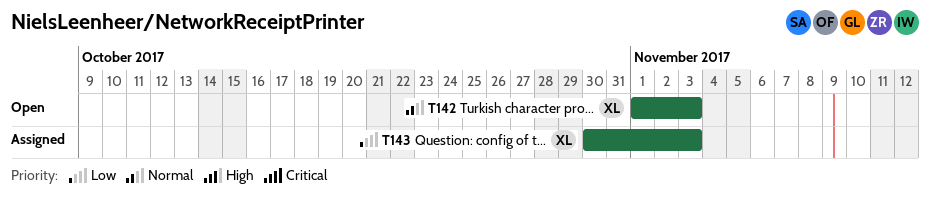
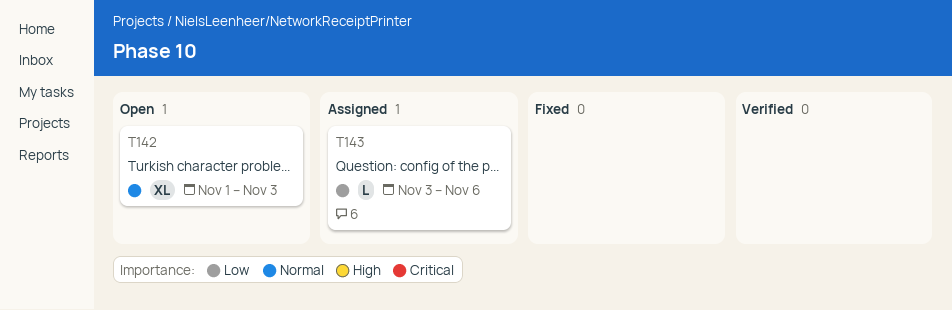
T143, estimate: XL -> L
T143, start: Oct 30 -> Nov 3
T143, due: Nov 3 -> Nov 6

